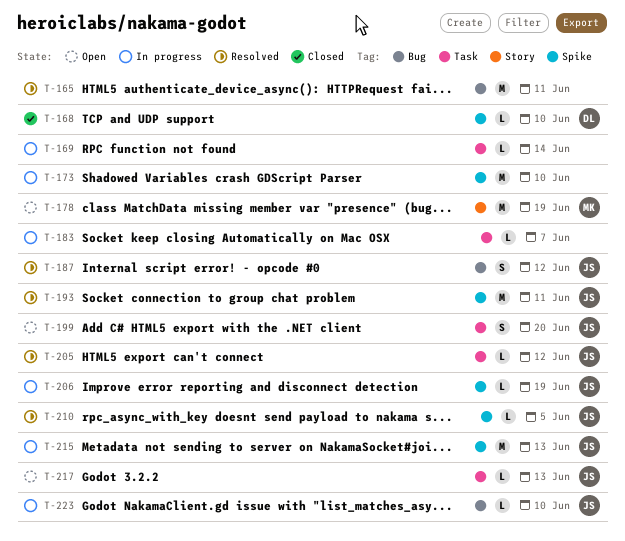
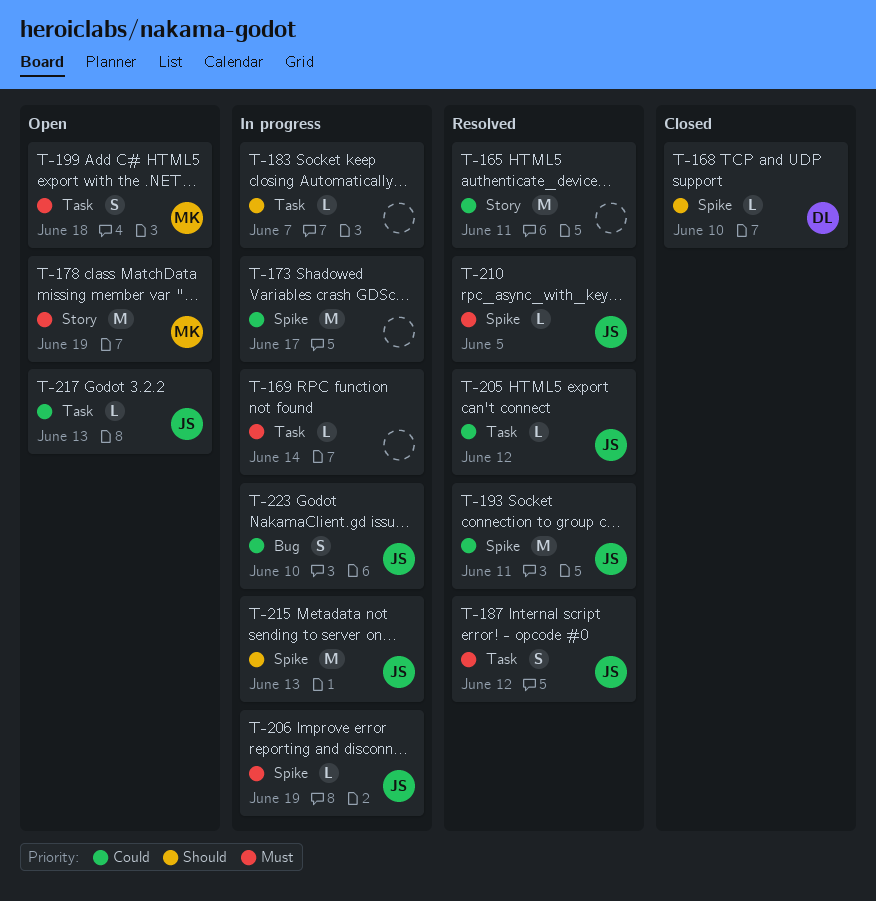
T-165, label: Bug -> Story
T-173, due: Jun 10 -> Jun 17
T-187, label: Bug -> Task
T-199, owner: JS -> MK
T-199, due: Jun 20 -> Jun 18
T-223, estimate: L -> S

